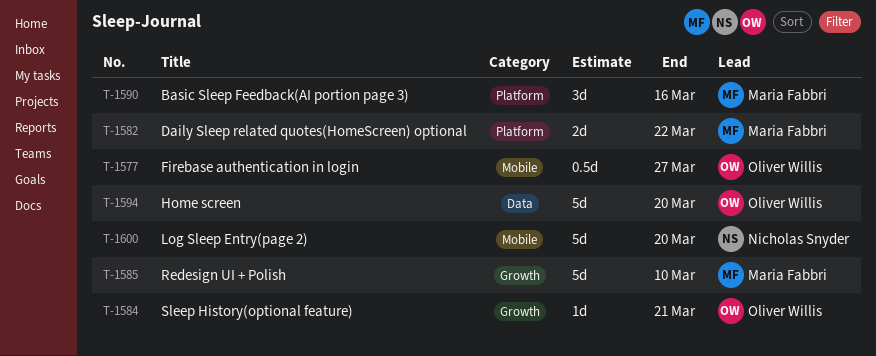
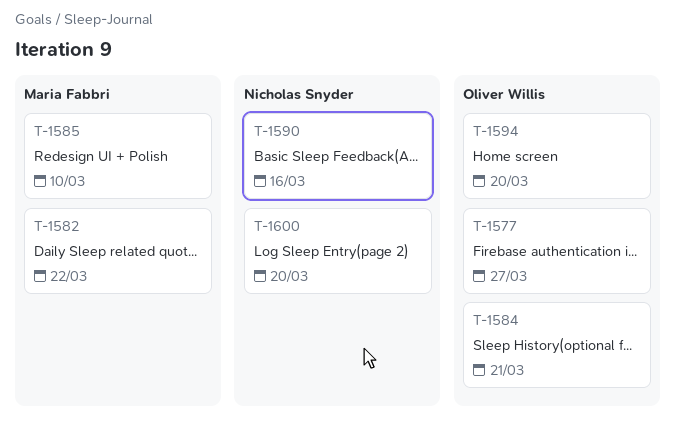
T-1590, owner: Maria Fabbri -> Nicholas Snyder

